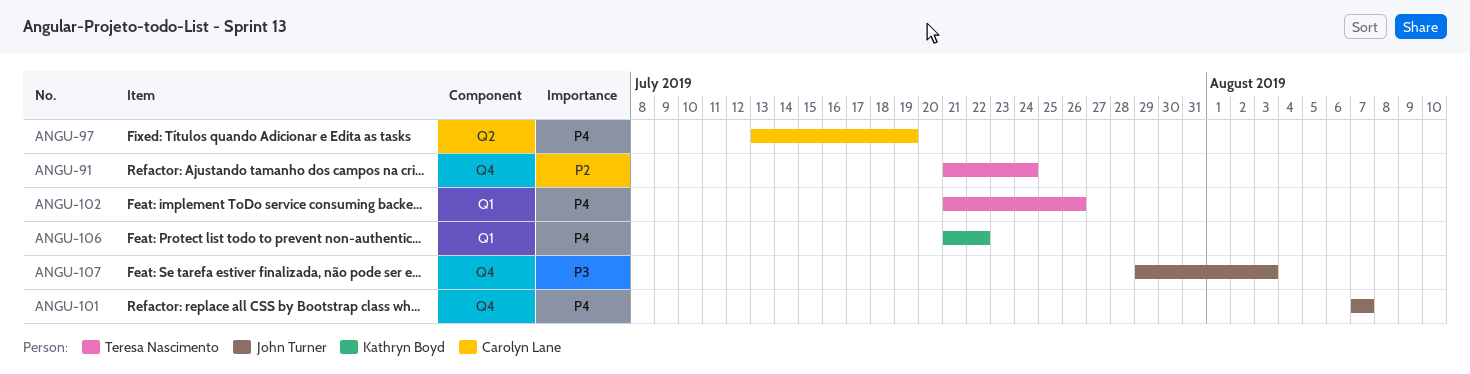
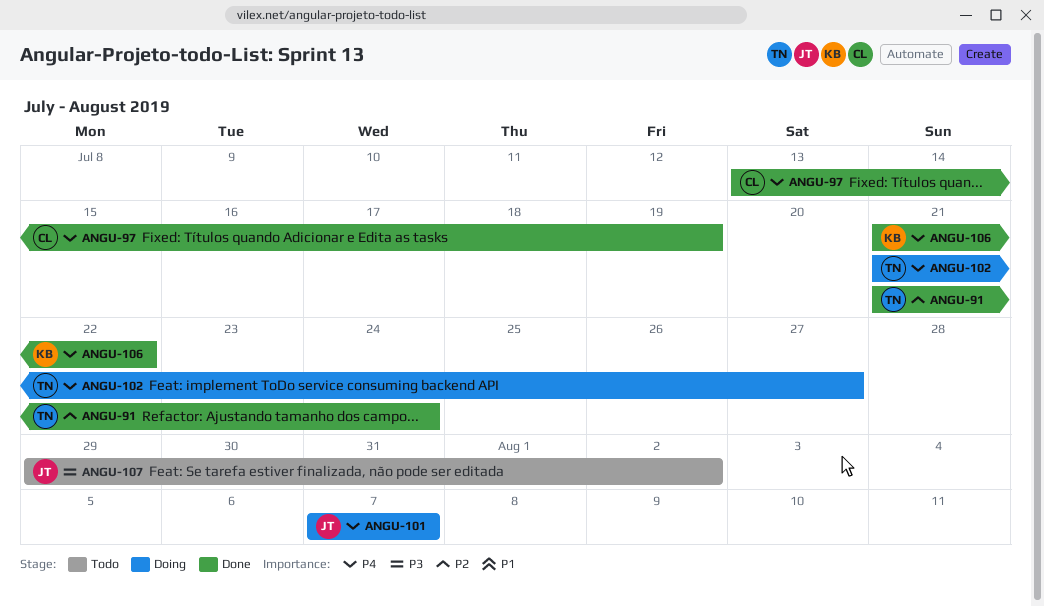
ANGU-102, due: Jul 26 -> Jul 27
ANGU-107, due: Aug 3 -> Aug 2

